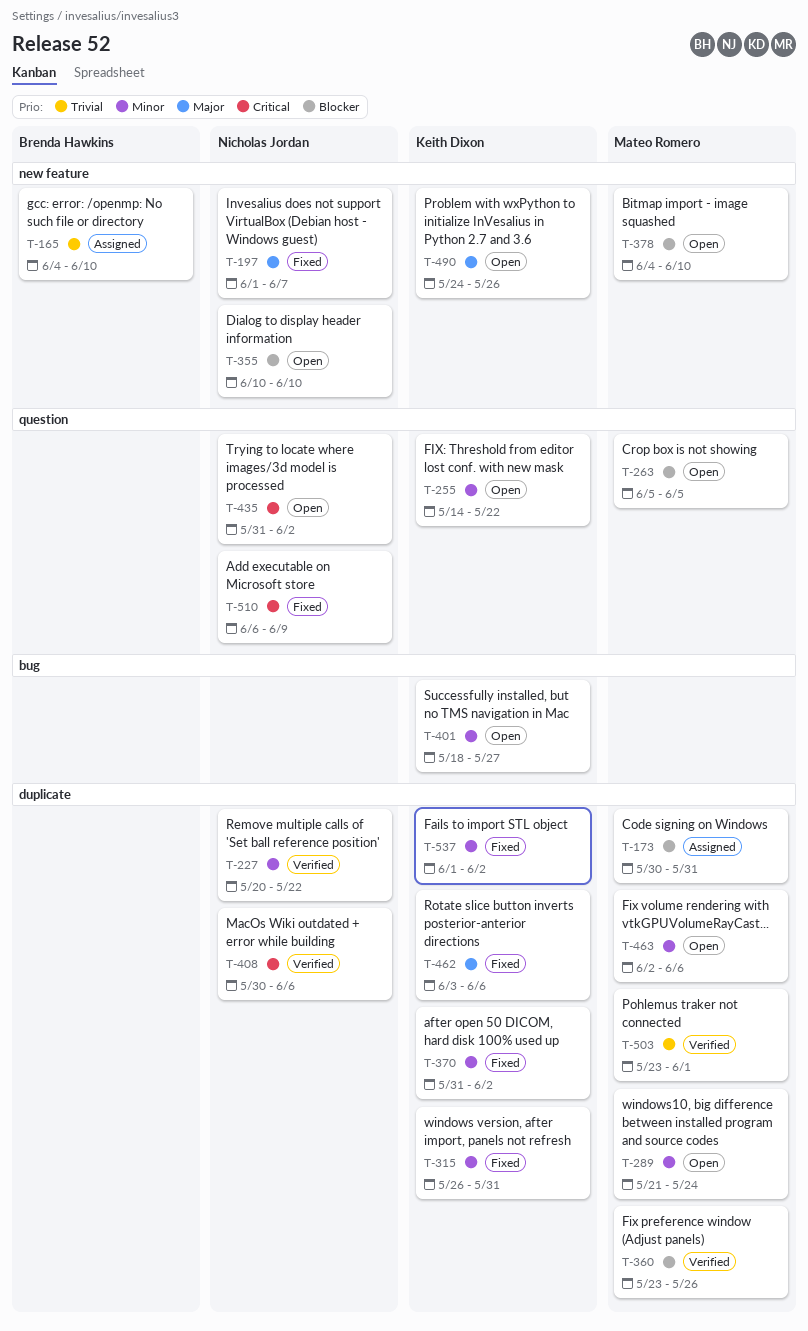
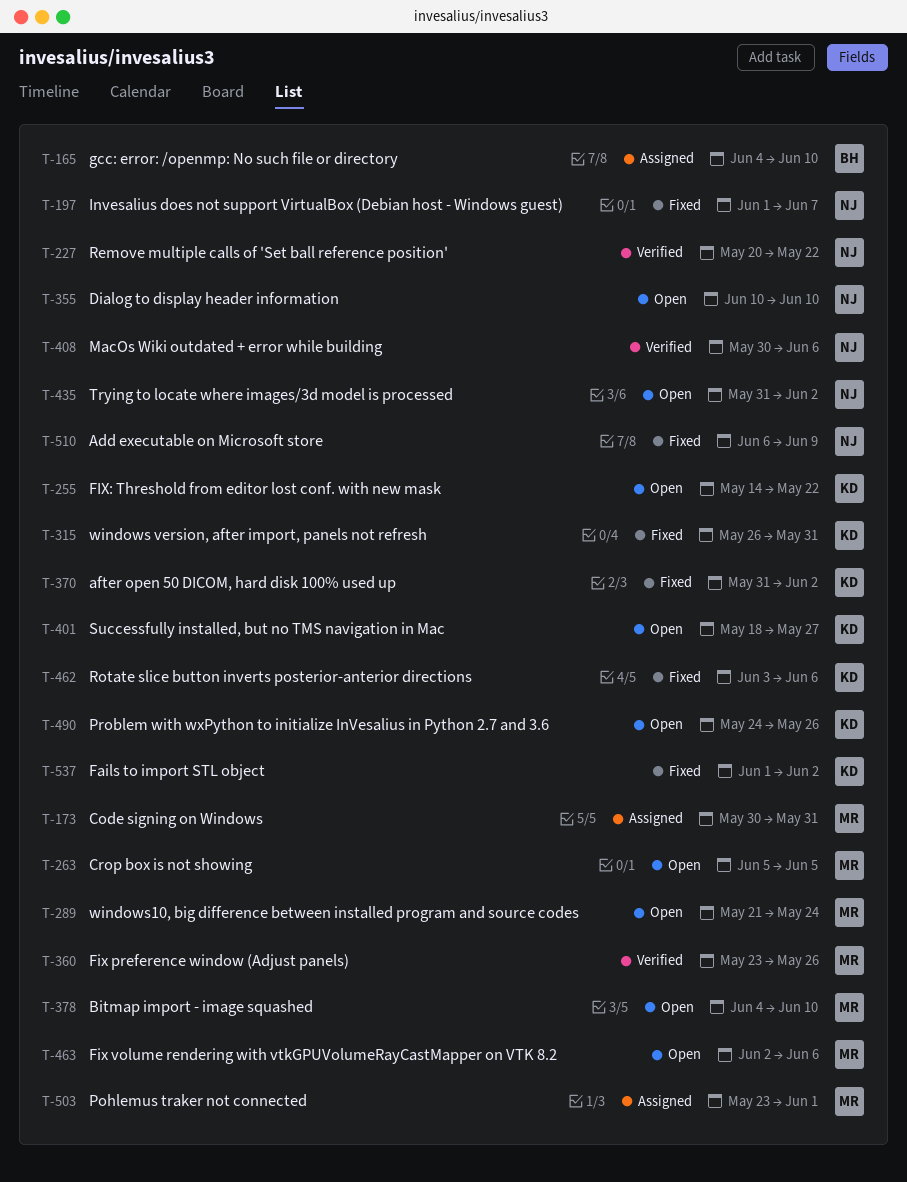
T-503, status: Verified -> Assigned

